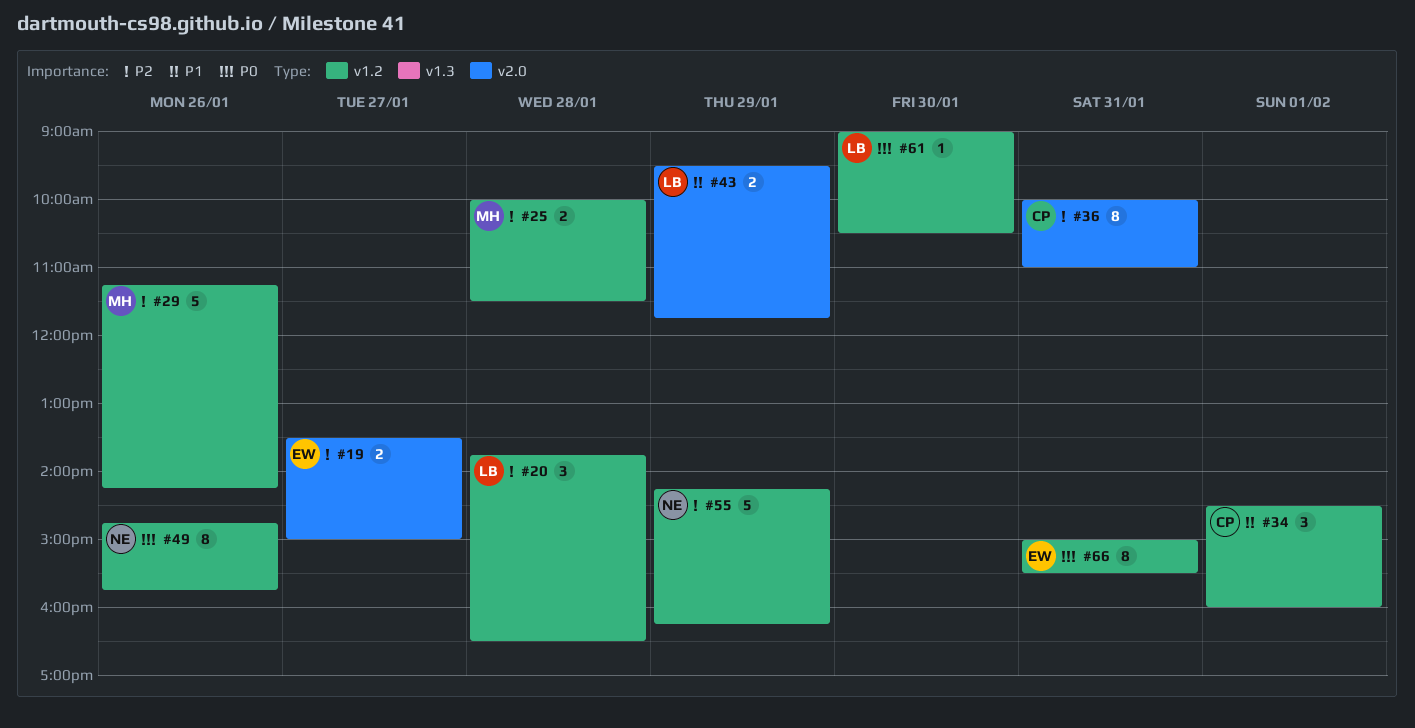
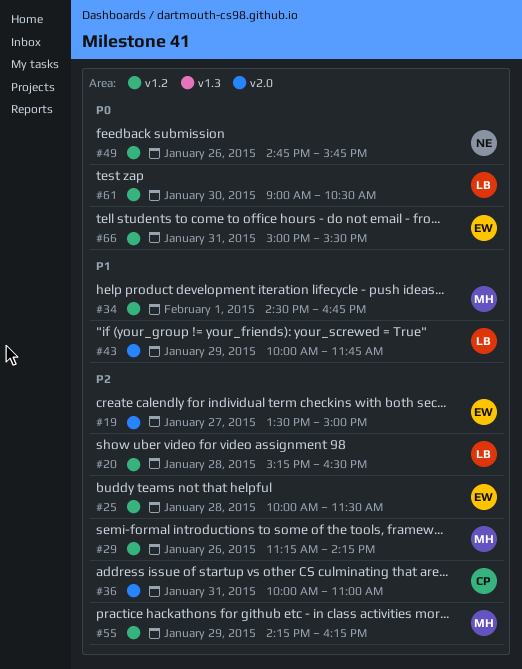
#20, begins: 13:45 -> 15:15
#25, owner: MH -> EW
#34, owner: CP -> MH
#34, ends: 16:00 -> 16:45
#43, begins: 09:30 -> 10:00
#55, owner: NE -> MH

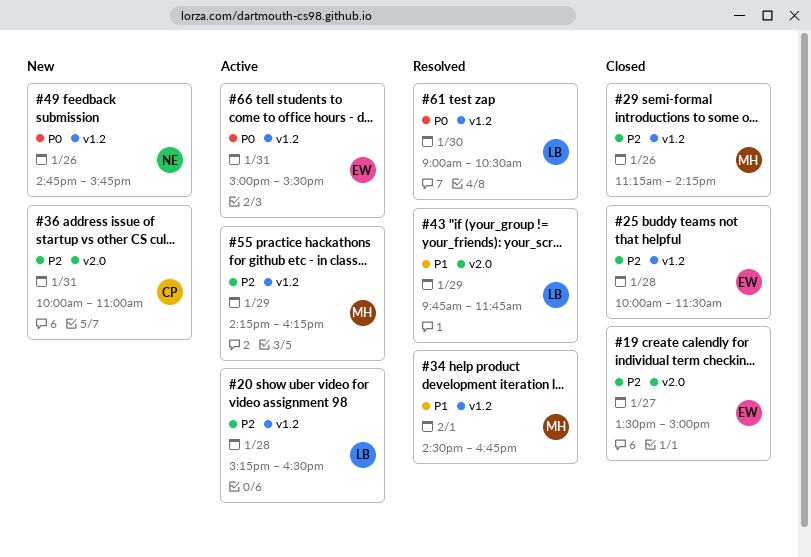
#43, begins: 10:00 -> 09:45

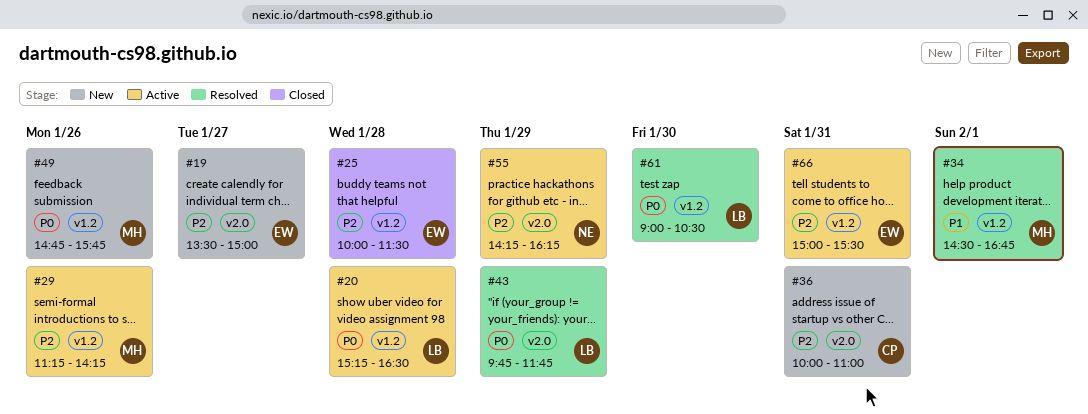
#19, status: Closed -> New
#20, priority: P2 -> P0
#29, status: Closed -> Active
#43, priority: P1 -> P0
#49, owner: NE -> MH
#55, owner: MH -> NE
#55, label: v1.2 -> v2.0
#66, priority: P0 -> P2

